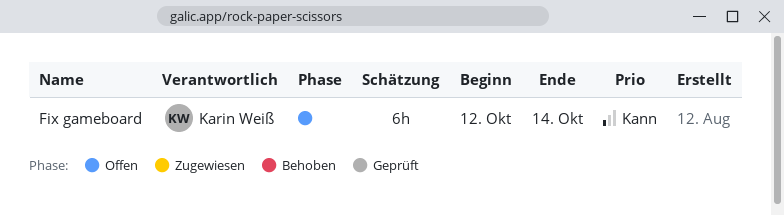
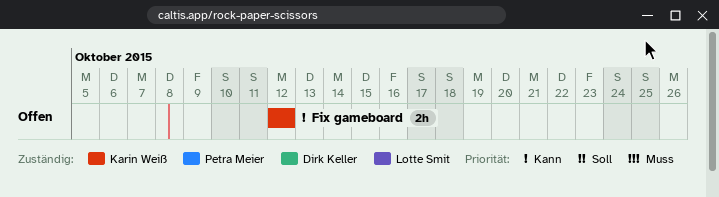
Fix gameboard, estimate: 6h -> 2h
Fix gameboard, due: Oct 14 -> Oct 12

